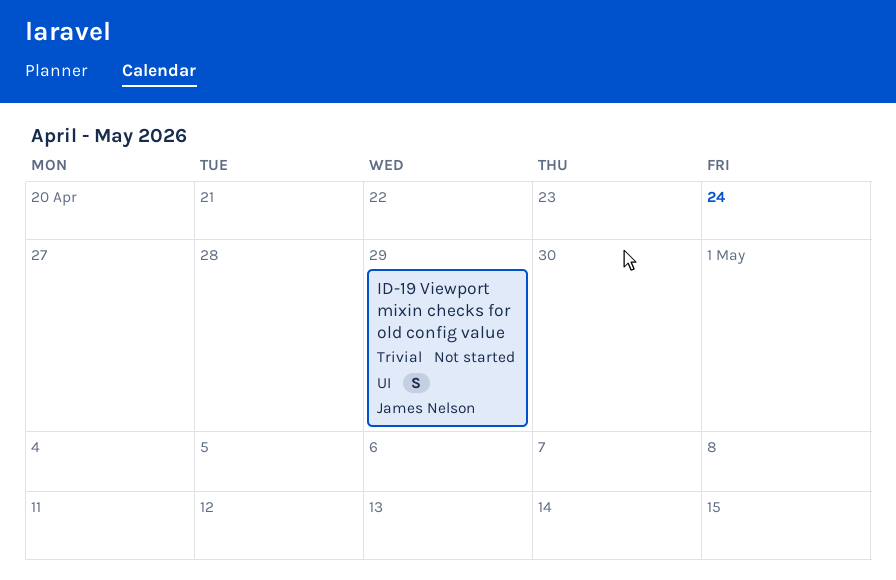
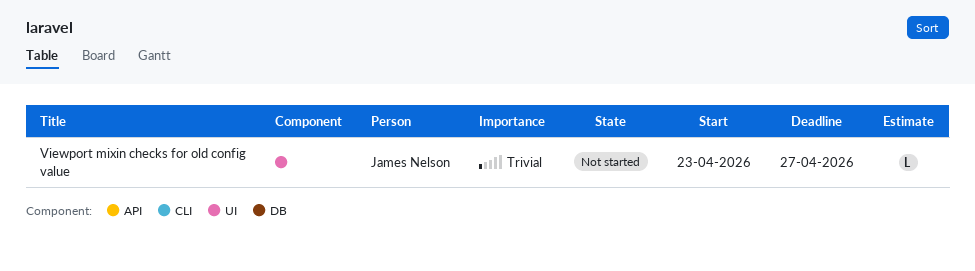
Viewport mixin checks for old config value, estimate: S -> L
Viewport mixin checks for old config value, due: Apr 29 -> Apr 27

